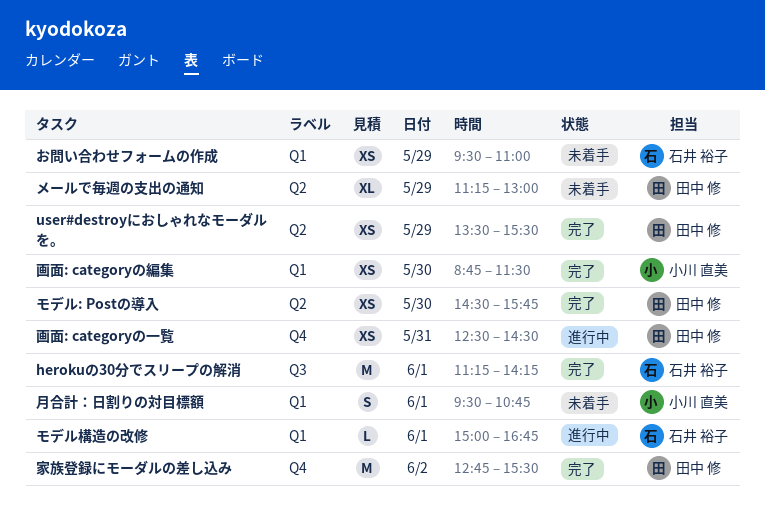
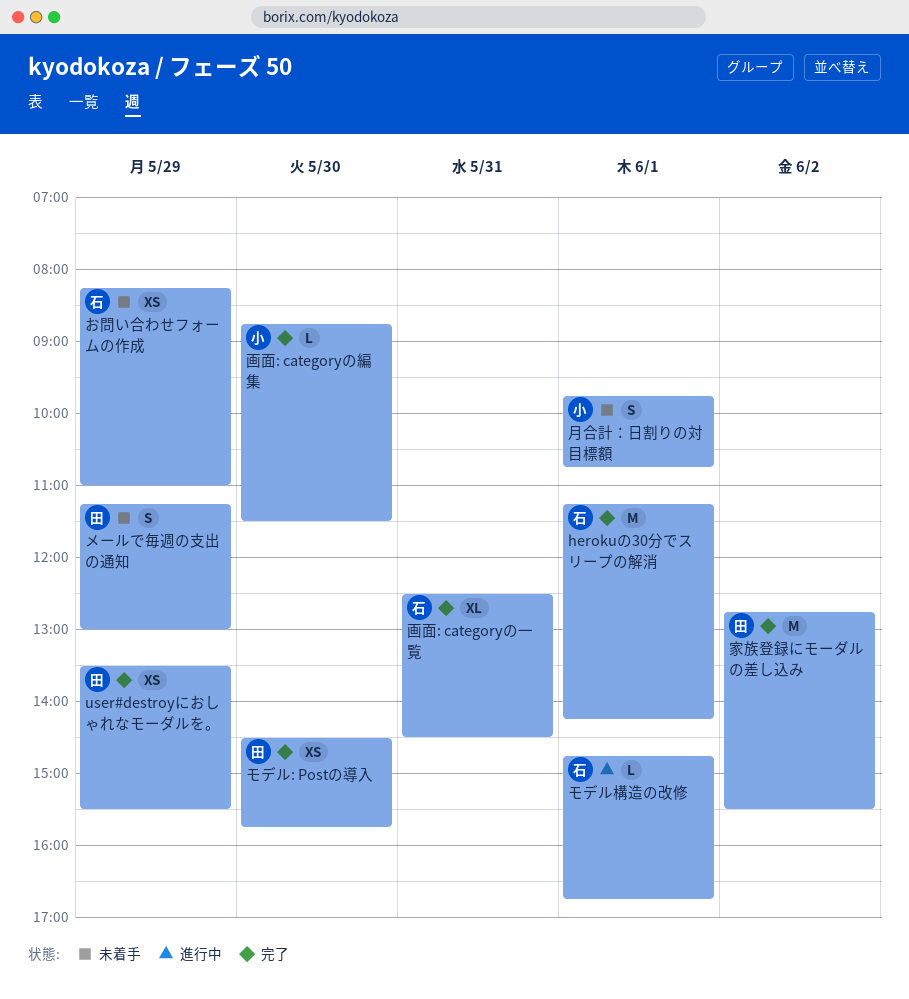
お問い合わせフォームの作成, begins: 09:30 -> 08:15
メールで毎週の支出の通知, estimate: XL -> S
モデル構造の改修, begins: 15:00 -> 14:45
月合計：日割りの対目標額, begins: 09:30 -> 09:45
画面: categoryの一覧, status: 進行中 -> 完了
画面: categoryの一覧, owner: 田中 修 -> 石井 裕子
画面: categoryの一覧, estimate: XS -> XL
画面: categoryの編集, estimate: XS -> L

